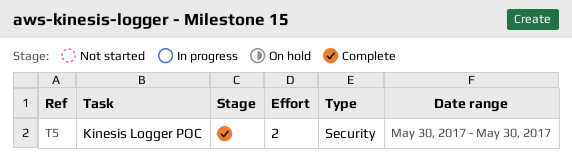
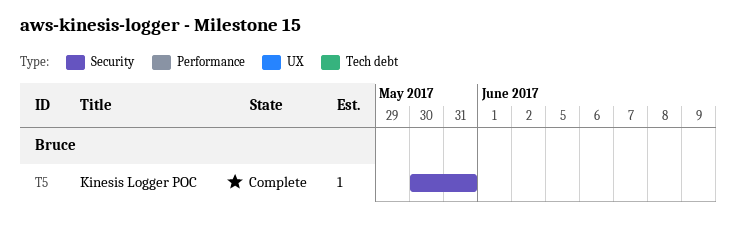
T5, estimate: 2 -> 1
T5, due: May 30 -> May 31

